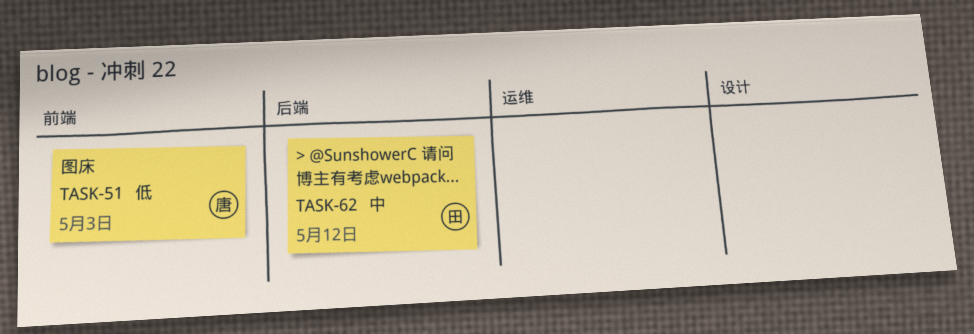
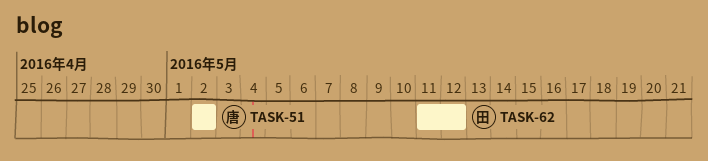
TASK-51, due: May 3 -> May 2

